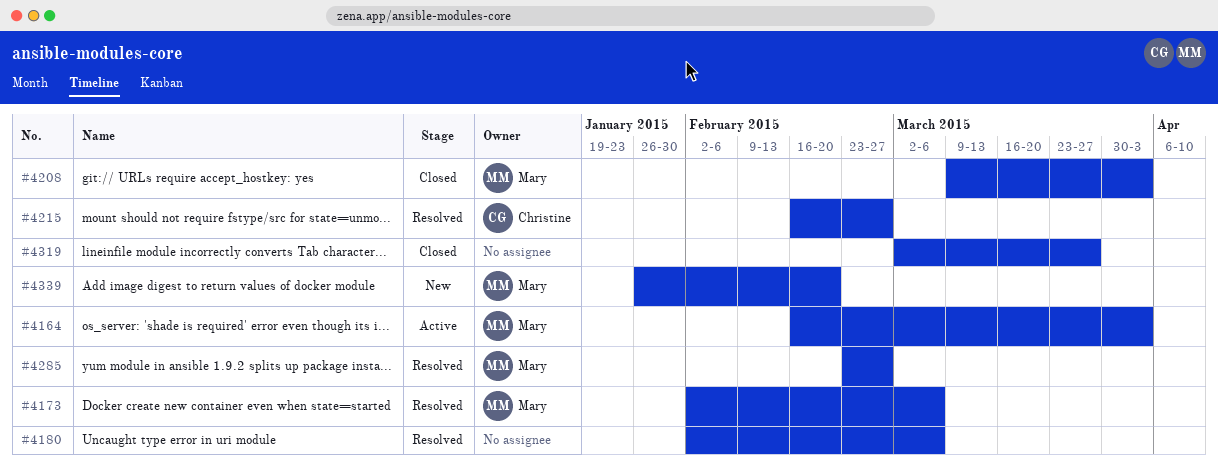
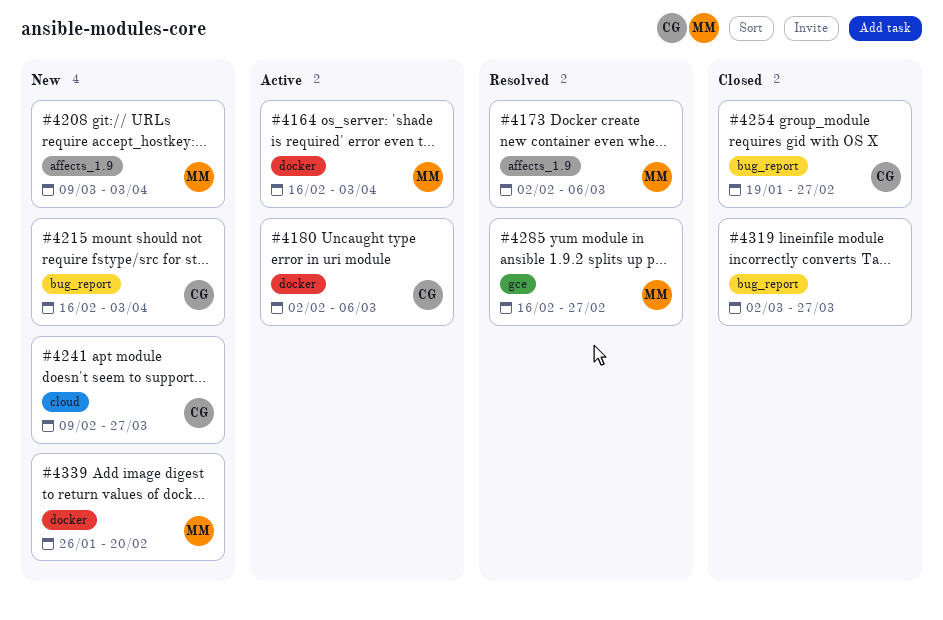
#4180, status: Resolved -> Active
#4180, owner: none -> Christine
#4208, status: Closed -> New
#4215, status: Resolved -> New
#4215, due: Feb 27 -> Apr 3
#4241: none -> present
#4254: none -> present
#4285, start: Feb 23 -> Feb 16

